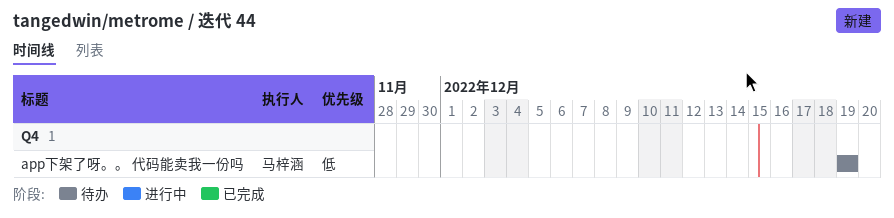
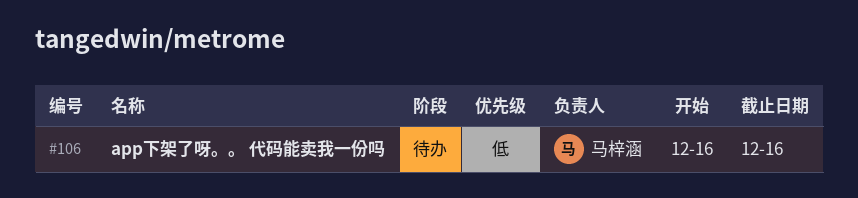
app下架了呀。。 代码能卖我一份吗, start: Dec 19 -> Dec 16
app下架了呀。。 代码能卖我一份吗, due: Dec 19 -> Dec 16

